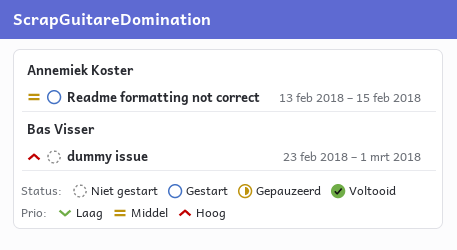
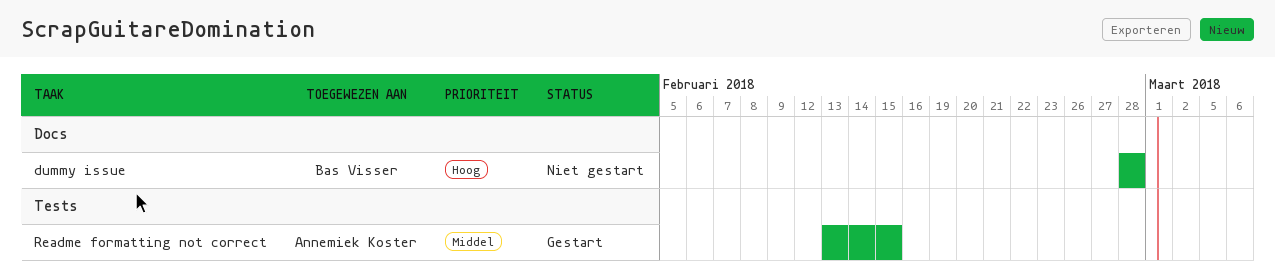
dummy issue, start: Feb 23 -> Feb 28
dummy issue, due: Mar 1 -> Feb 28

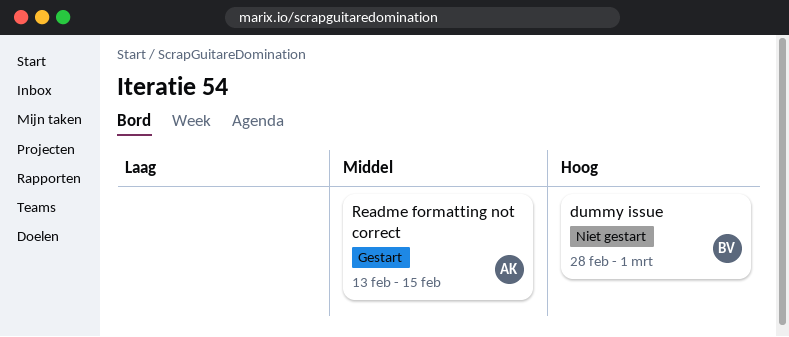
dummy issue, due: Feb 28 -> Mar 1

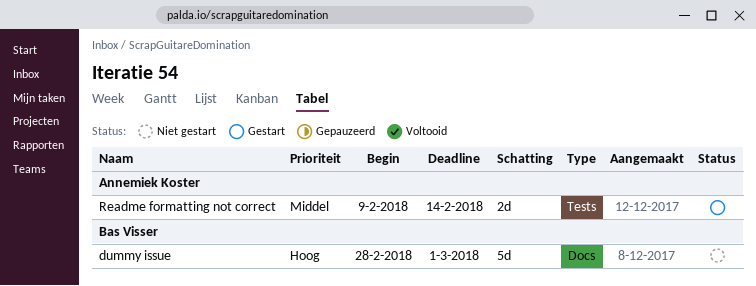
Readme formatting not correct, start: Feb 13 -> Feb 9
Readme formatting not correct, due: Feb 15 -> Feb 14

